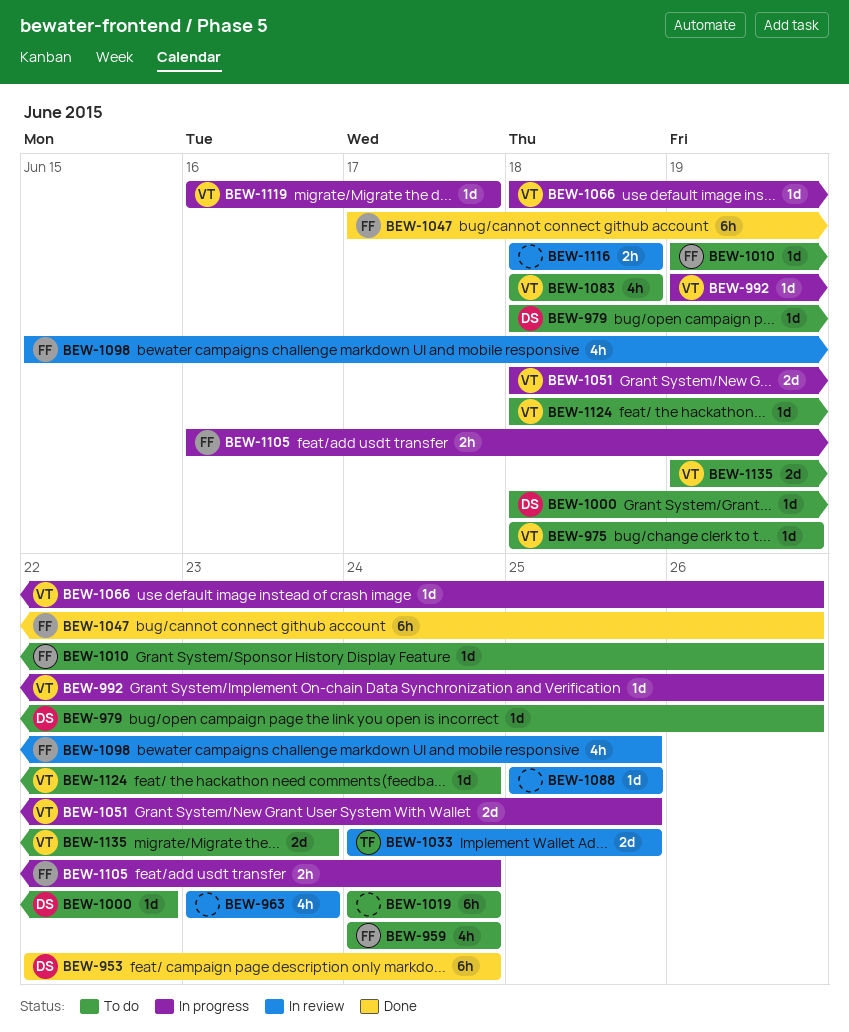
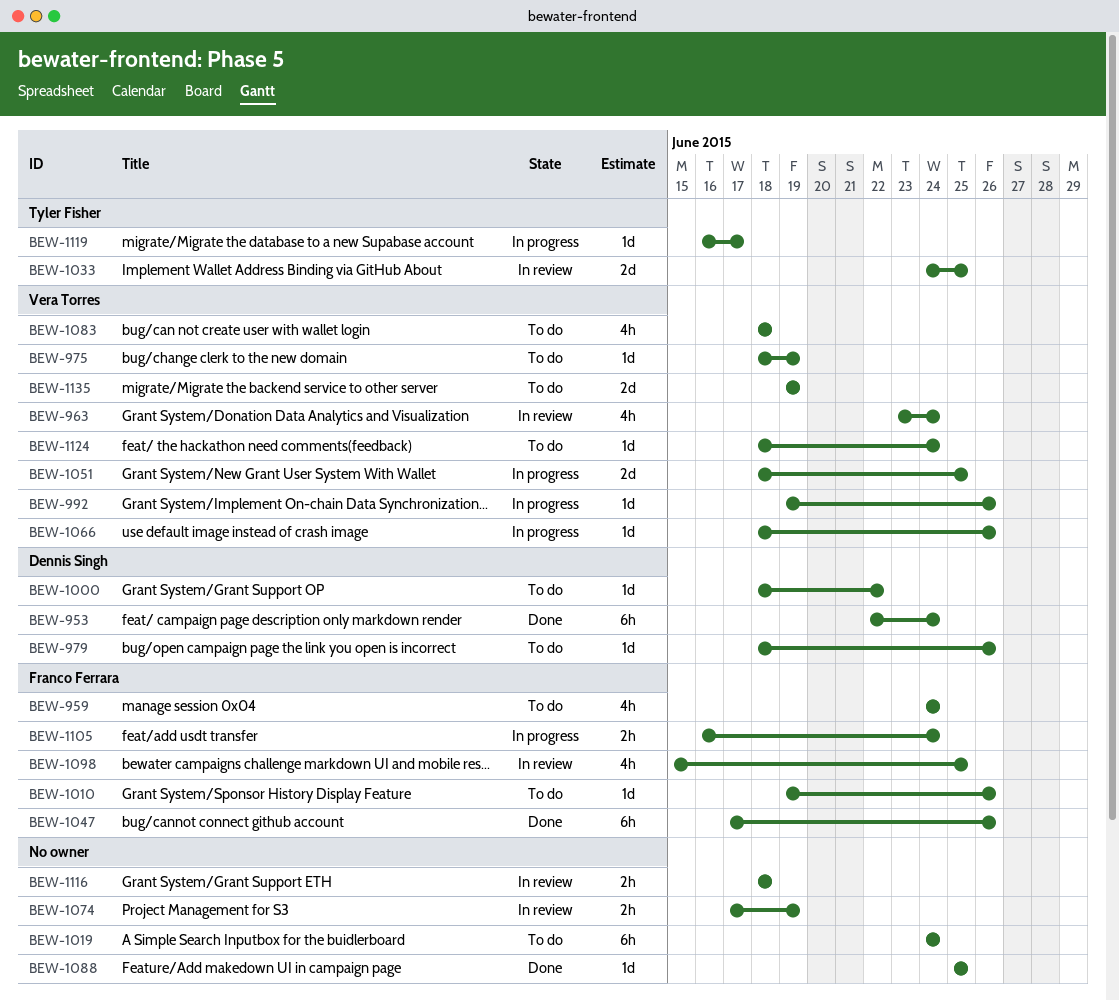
BEW-963, owner: none -> Vera Torres
BEW-963, due: Jun 23 -> Jun 24
BEW-1074: none -> present
BEW-1088, status: In review -> Done
BEW-1119, owner: Vera Torres -> Tyler Fisher
BEW-1135, due: Jun 23 -> Jun 19

